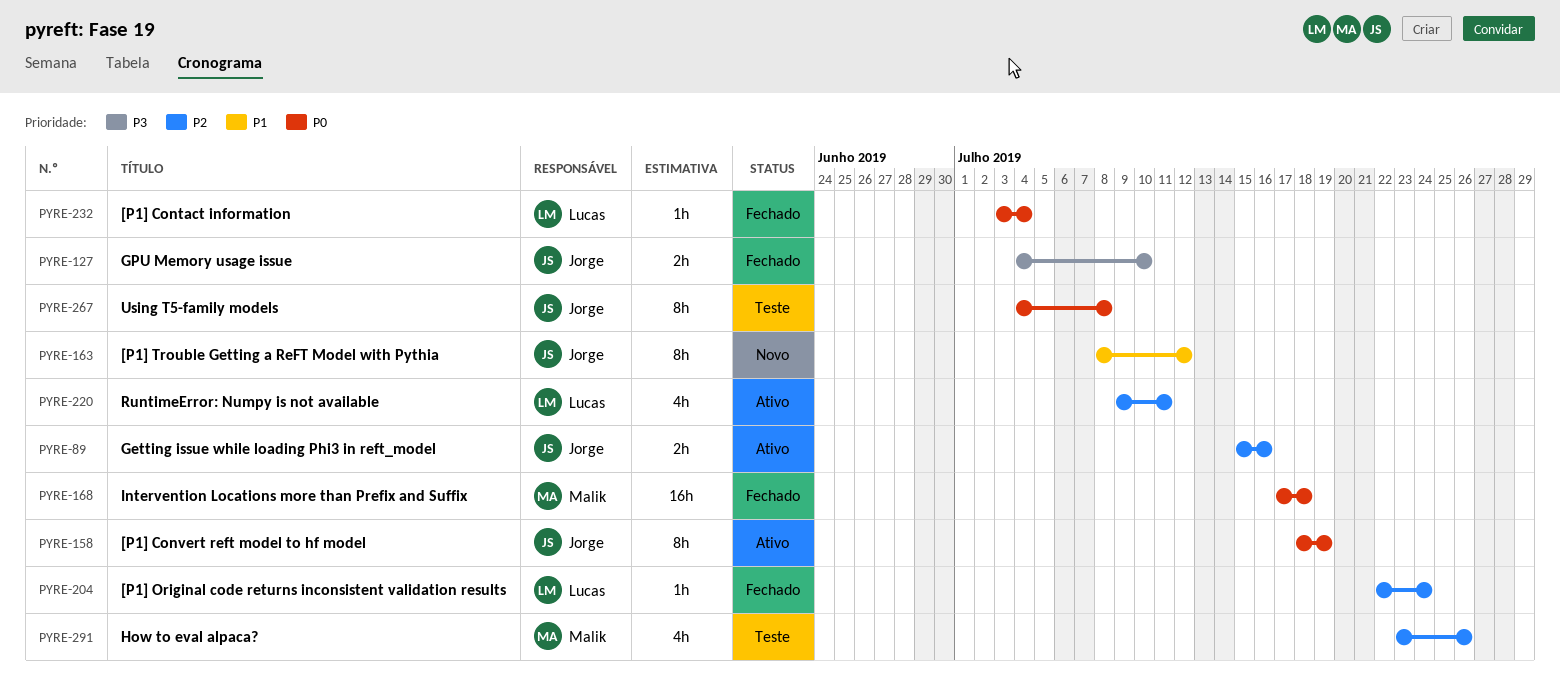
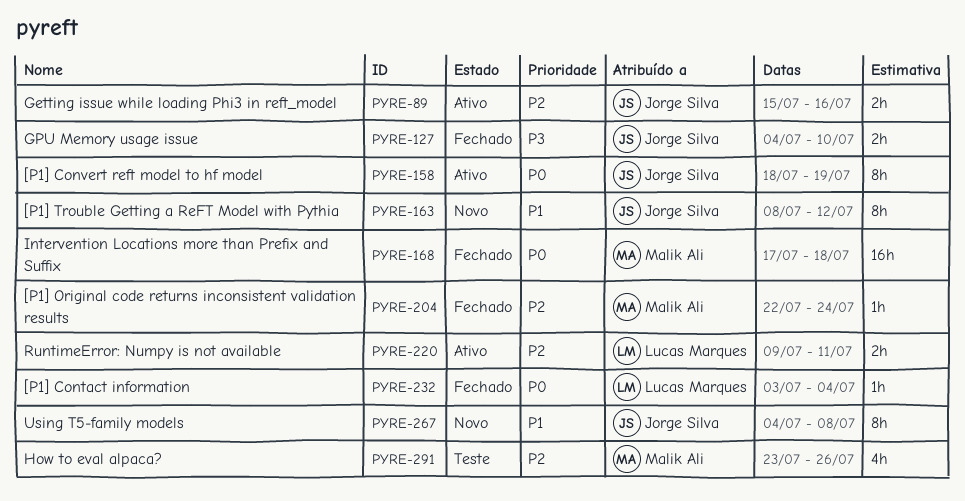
PYRE-204, owner: Lucas Marques -> Malik Ali
PYRE-220, estimate: 4h -> 2h
PYRE-267, status: Teste -> Novo
PYRE-267, priority: P0 -> P1

